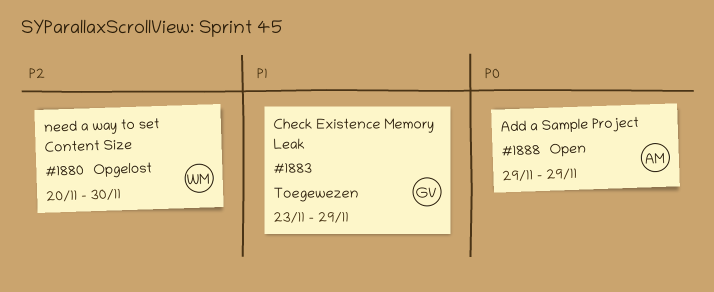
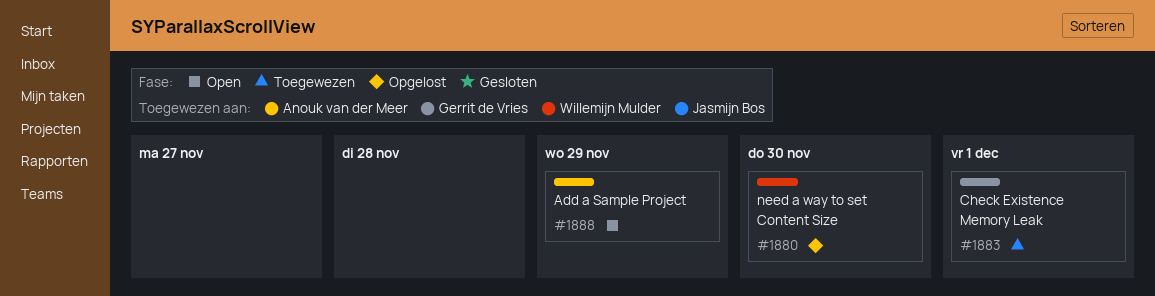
#1883, due: Nov 29 -> Dec 1

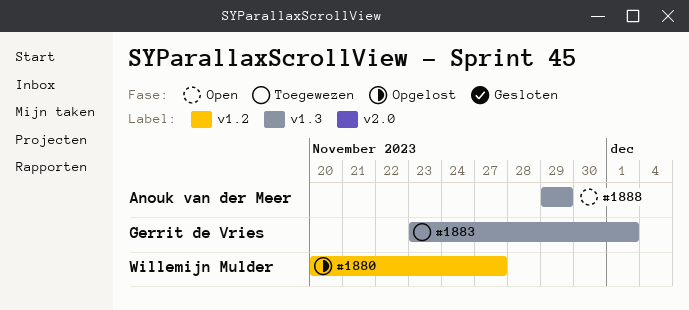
#1880, due: Nov 30 -> Nov 27

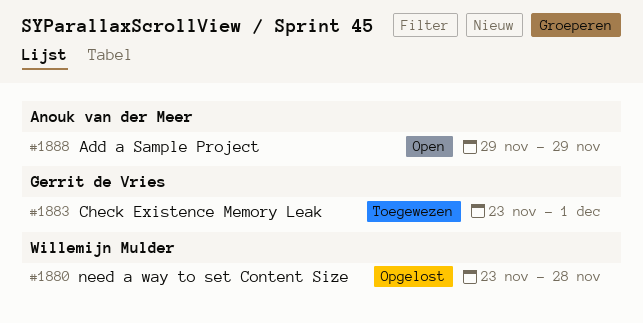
#1880, start: Nov 20 -> Nov 23
#1880, due: Nov 27 -> Nov 28

